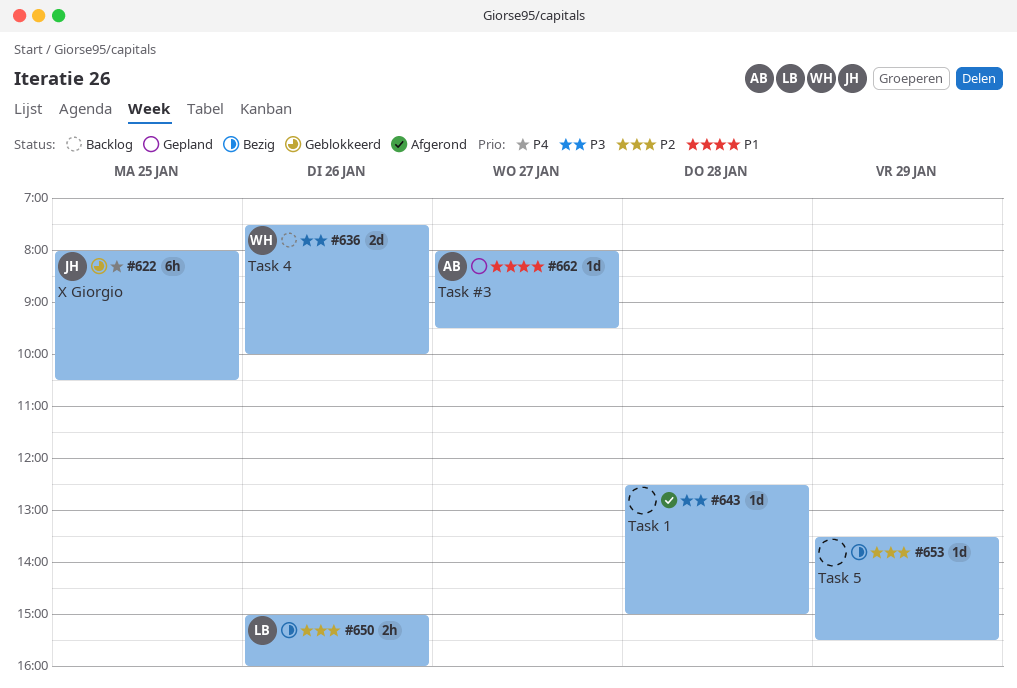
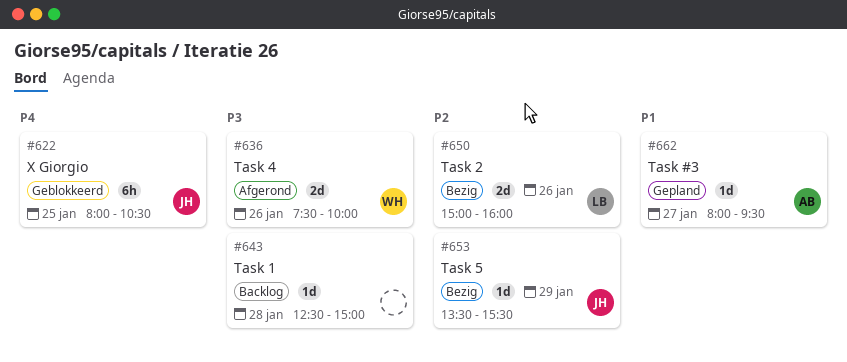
#636, status: Backlog -> Afgerond
#643, status: Afgerond -> Backlog
#650, estimate: 2h -> 2d
#653, owner: none -> JH

